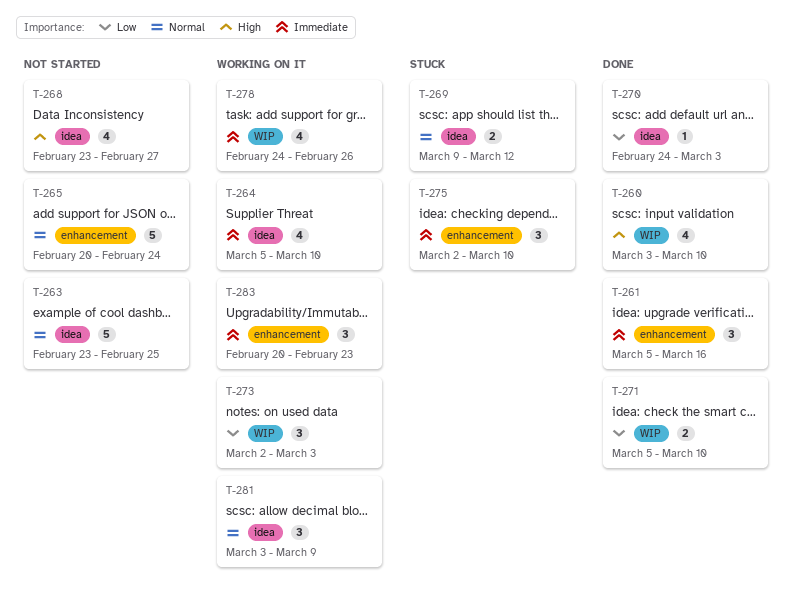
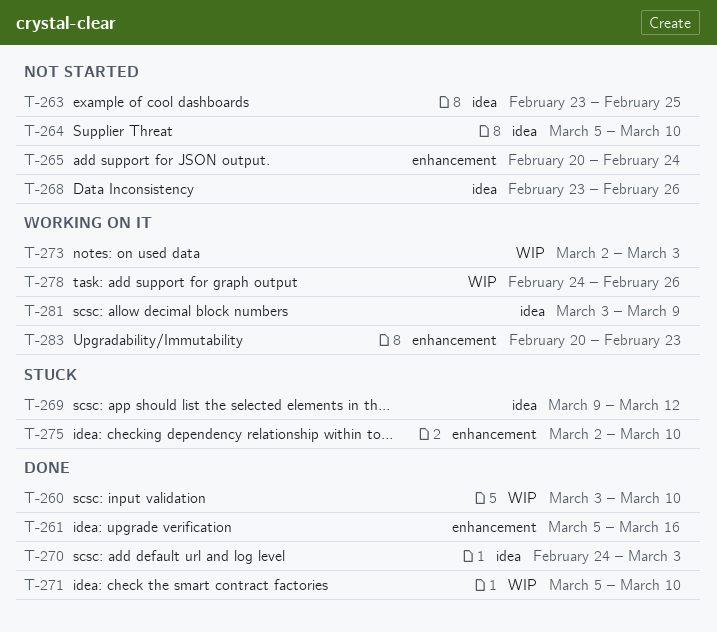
T-264, status: Working on it -> Not started
T-268, due: Feb 27 -> Feb 26

